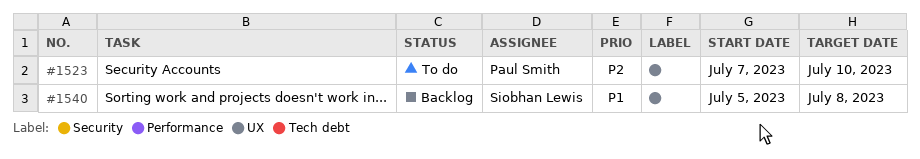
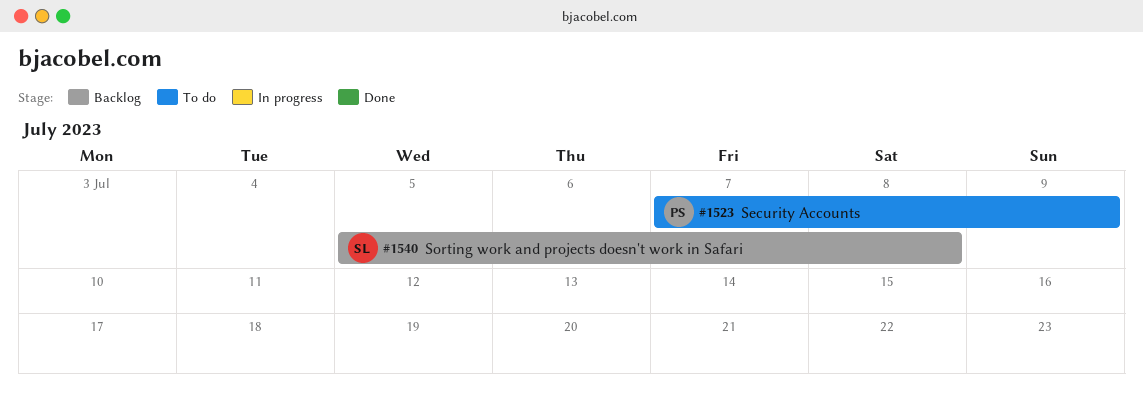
#1523, due: Jul 10 -> Jul 9

